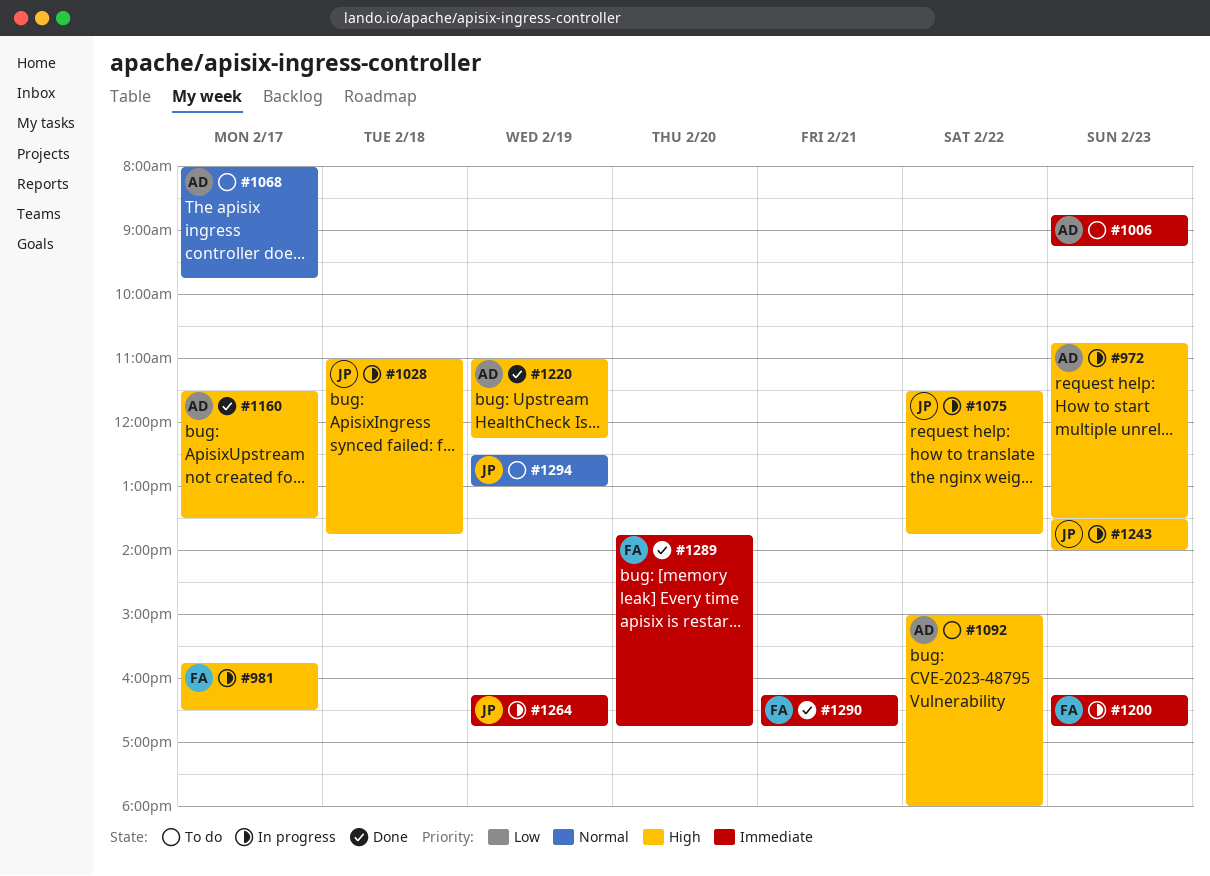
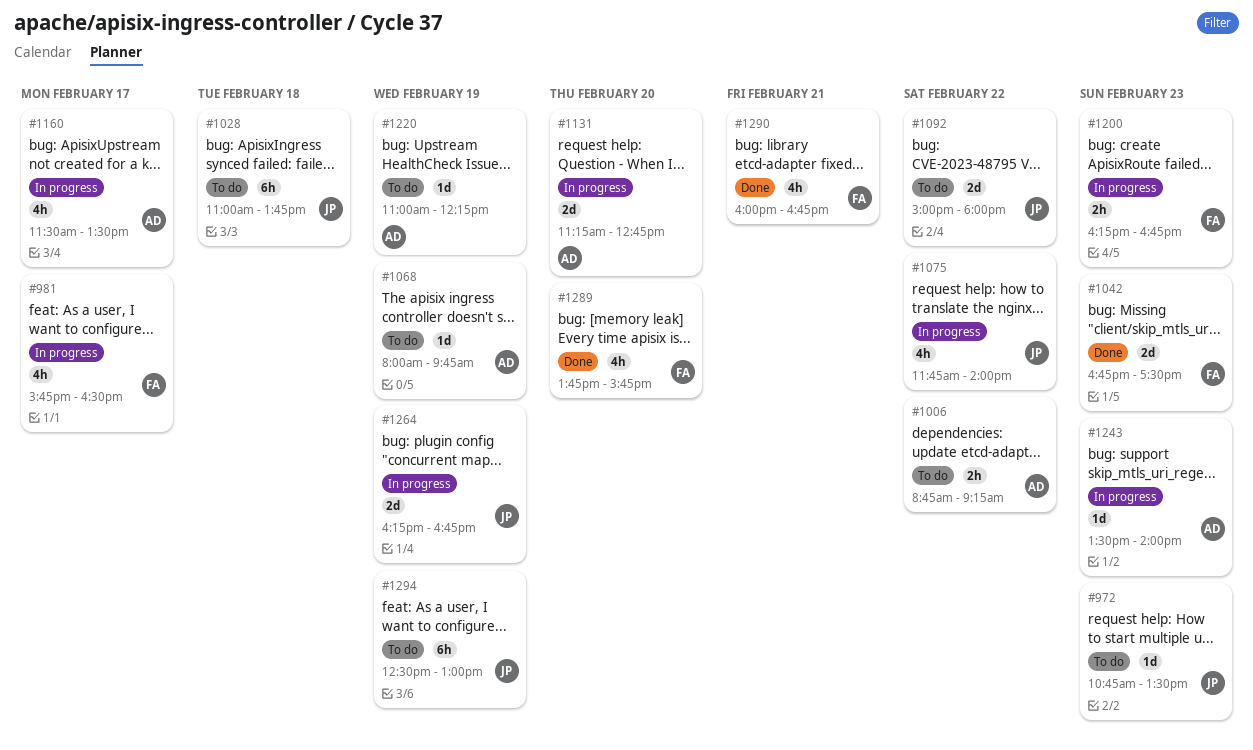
#972, status: In progress -> To do
#972, owner: AD -> JP
#1006, day: Feb 23 -> Feb 22
#1028, status: In progress -> To do
#1042: none -> present
#1068, day: Feb 17 -> Feb 19
#1075, begins: 11:30 -> 11:45
#1075, ends: 13:45 -> 14:00
#1092, owner: AD -> JP
#1131: none -> present
#1160, status: Done -> In progress
#1220, status: Done -> To do
#1243, owner: JP -> AD
#1289, ends: 16:45 -> 15:45
#1290, begins: 16:15 -> 16:00

